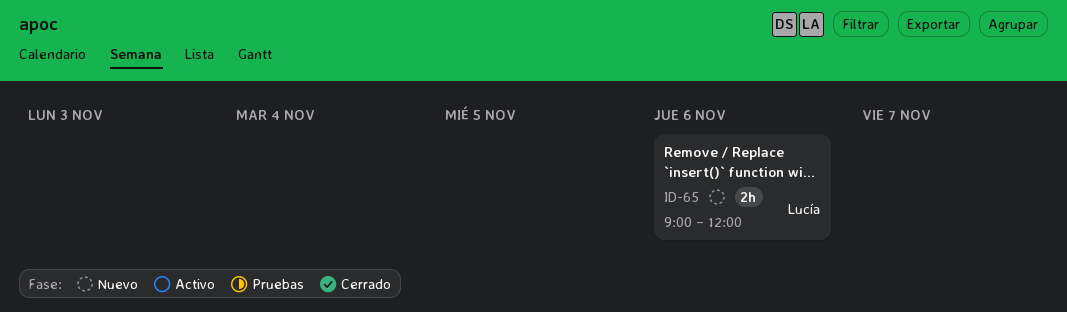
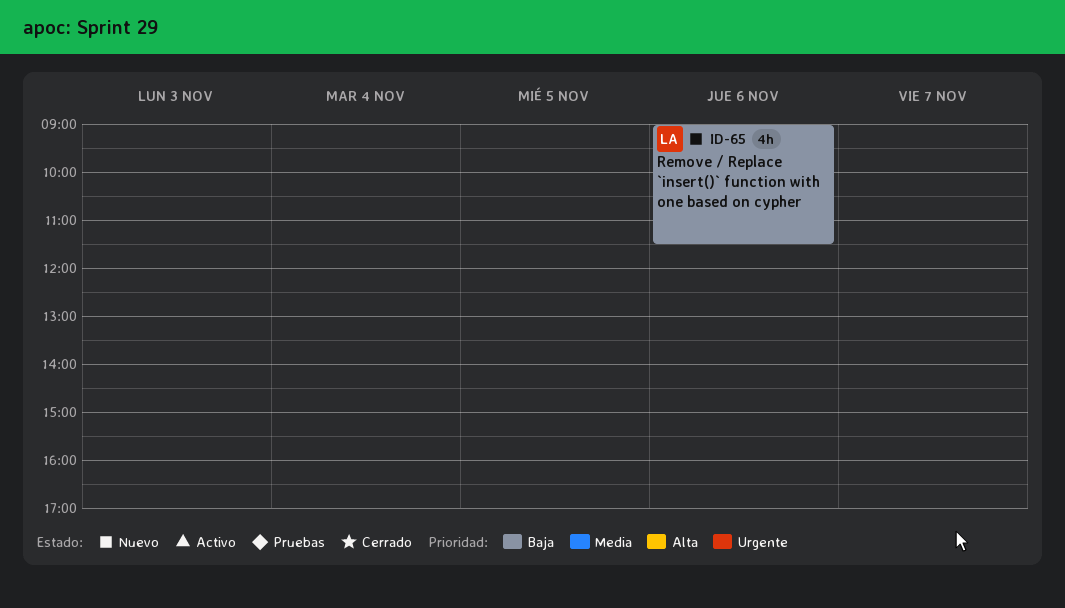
ID-65, estimate: 2h -> 4h
ID-65, ends: 12:00 -> 11:30

